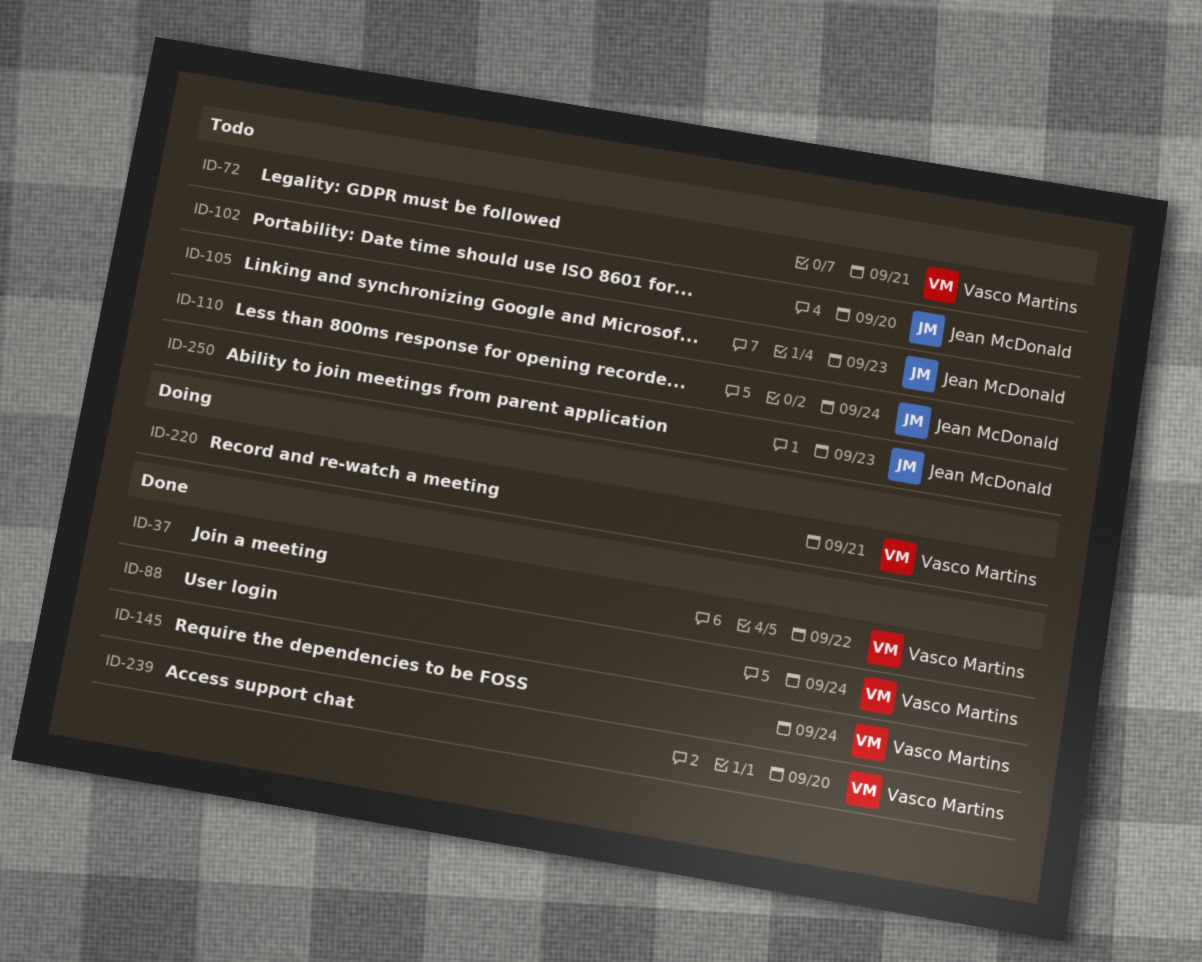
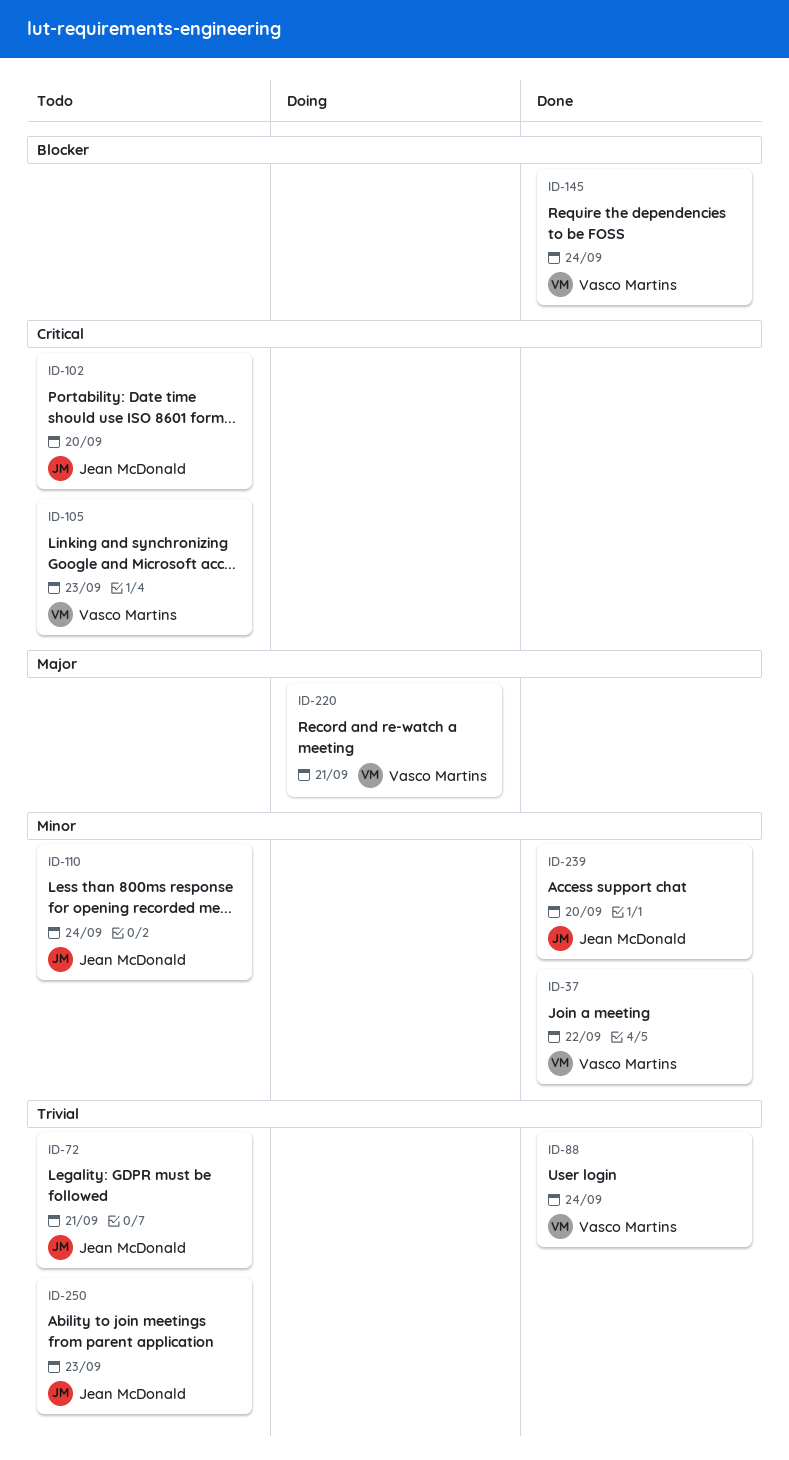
ID-72, owner: Vasco Martins -> Jean McDonald
ID-105, owner: Jean McDonald -> Vasco Martins
ID-239, owner: Vasco Martins -> Jean McDonald

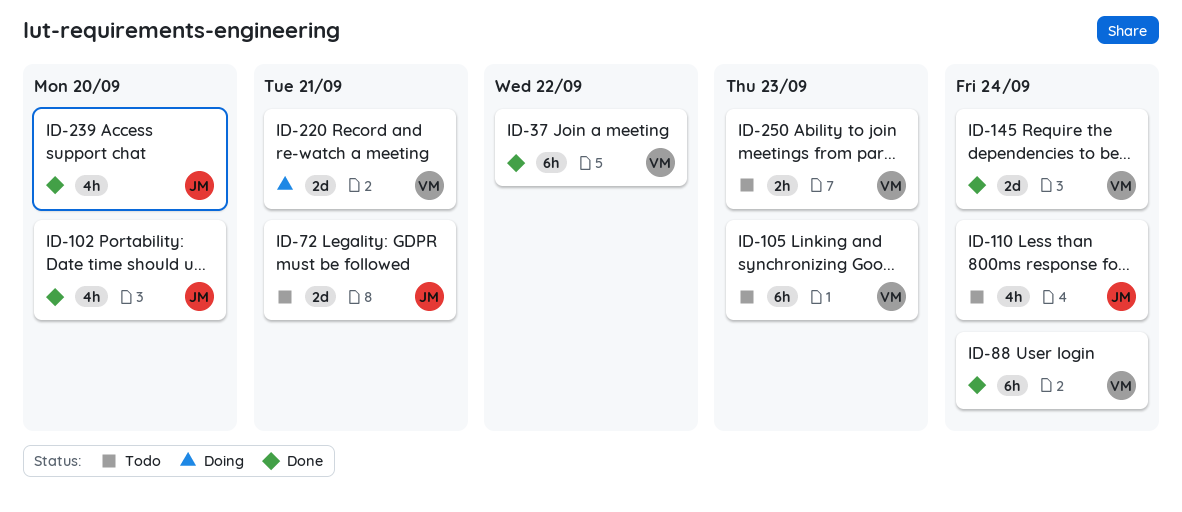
ID-102, status: Todo -> Done
ID-250, owner: Jean McDonald -> Vasco Martins

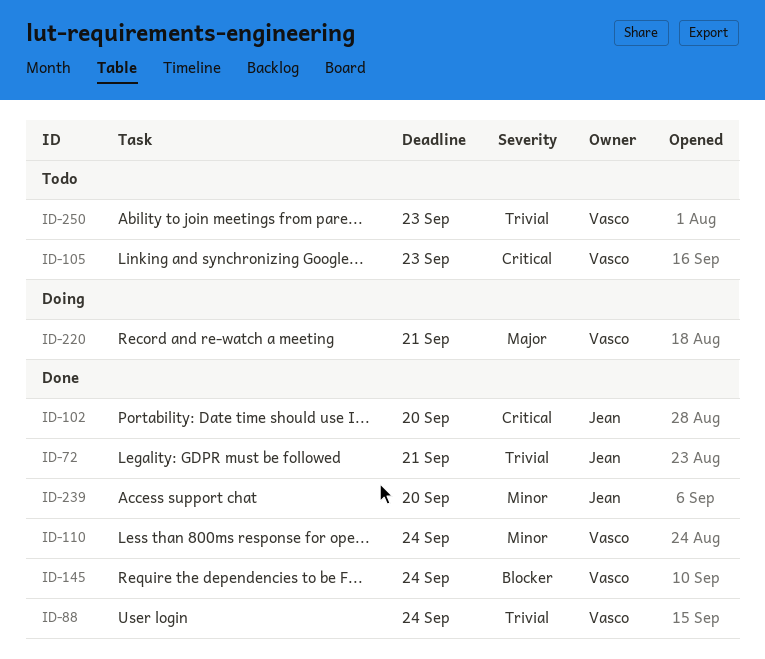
ID-37: present -> none
ID-72, status: Todo -> Done
ID-110, status: Todo -> Done
ID-110, owner: Jean -> Vasco

